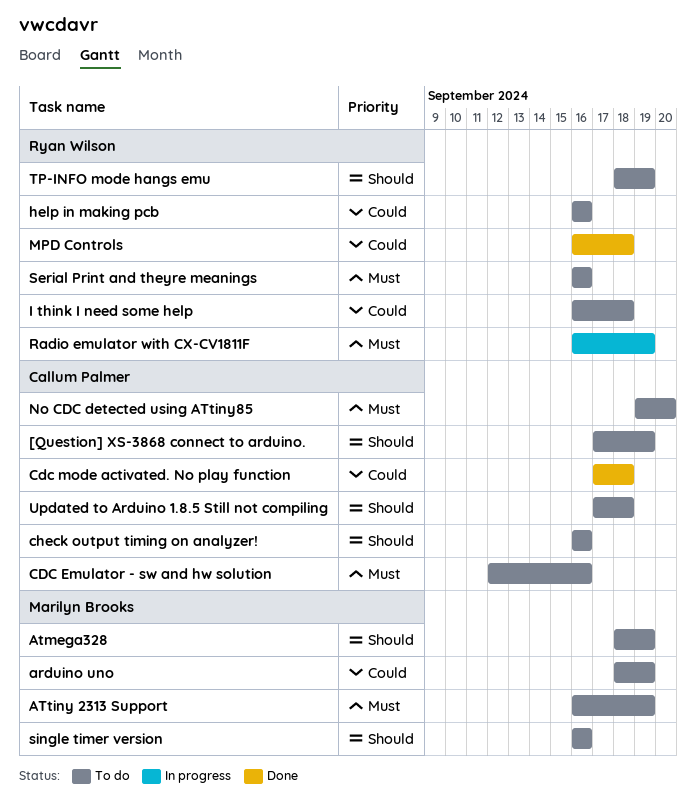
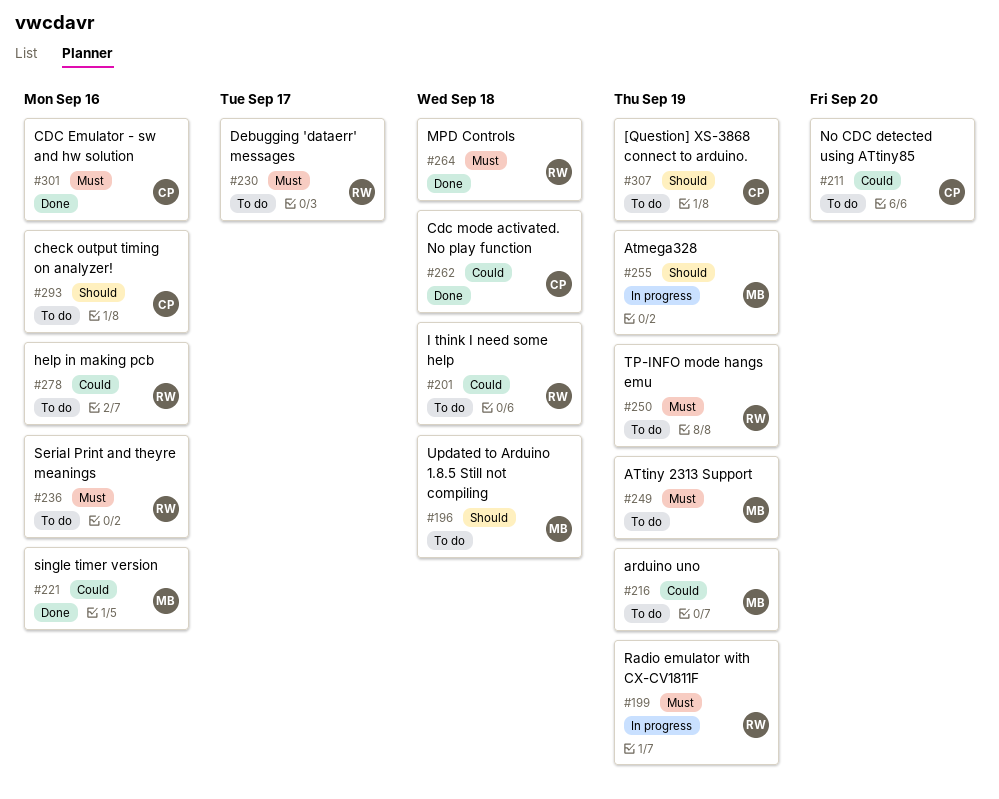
Atmega328, status: To do -> In progress
CDC Emulator - sw and hw solution, status: To do -> Done
Debugging 'dataerr' messages: none -> present
MPD Controls, priority: Could -> Must
No CDC detected using ATtiny85, priority: Must -> Could
single timer version, status: To do -> Done
single timer version, priority: Should -> Could
TP-INFO mode hangs emu, priority: Should -> Must
Updated to Arduino 1.8.5 Still not compiling, owner: Callum Palmer -> Marilyn Brooks

